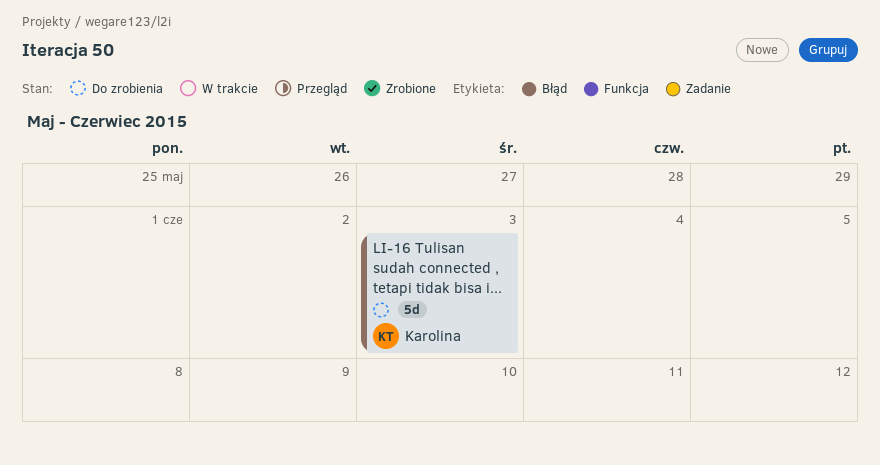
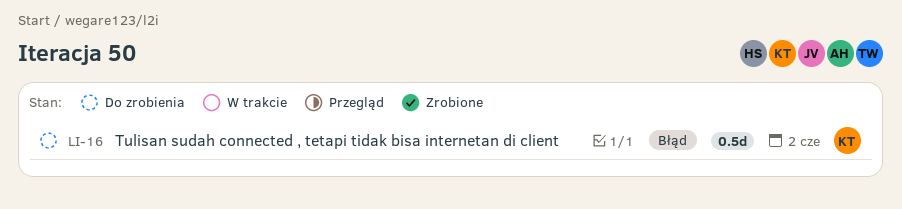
LI-16, estimate: 5d -> 0.5d
LI-16, due: Jun 3 -> Jun 2

